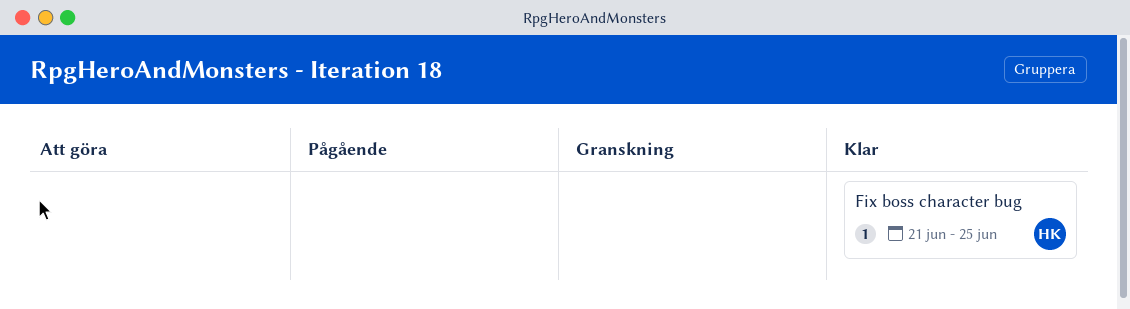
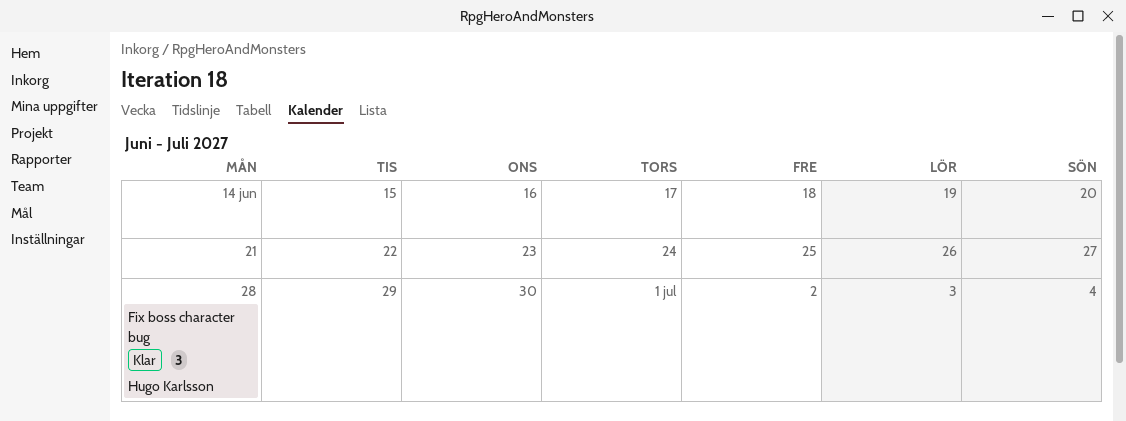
Fix boss character bug, estimate: 1 -> 3
Fix boss character bug, due: Jun 25 -> Jun 28

